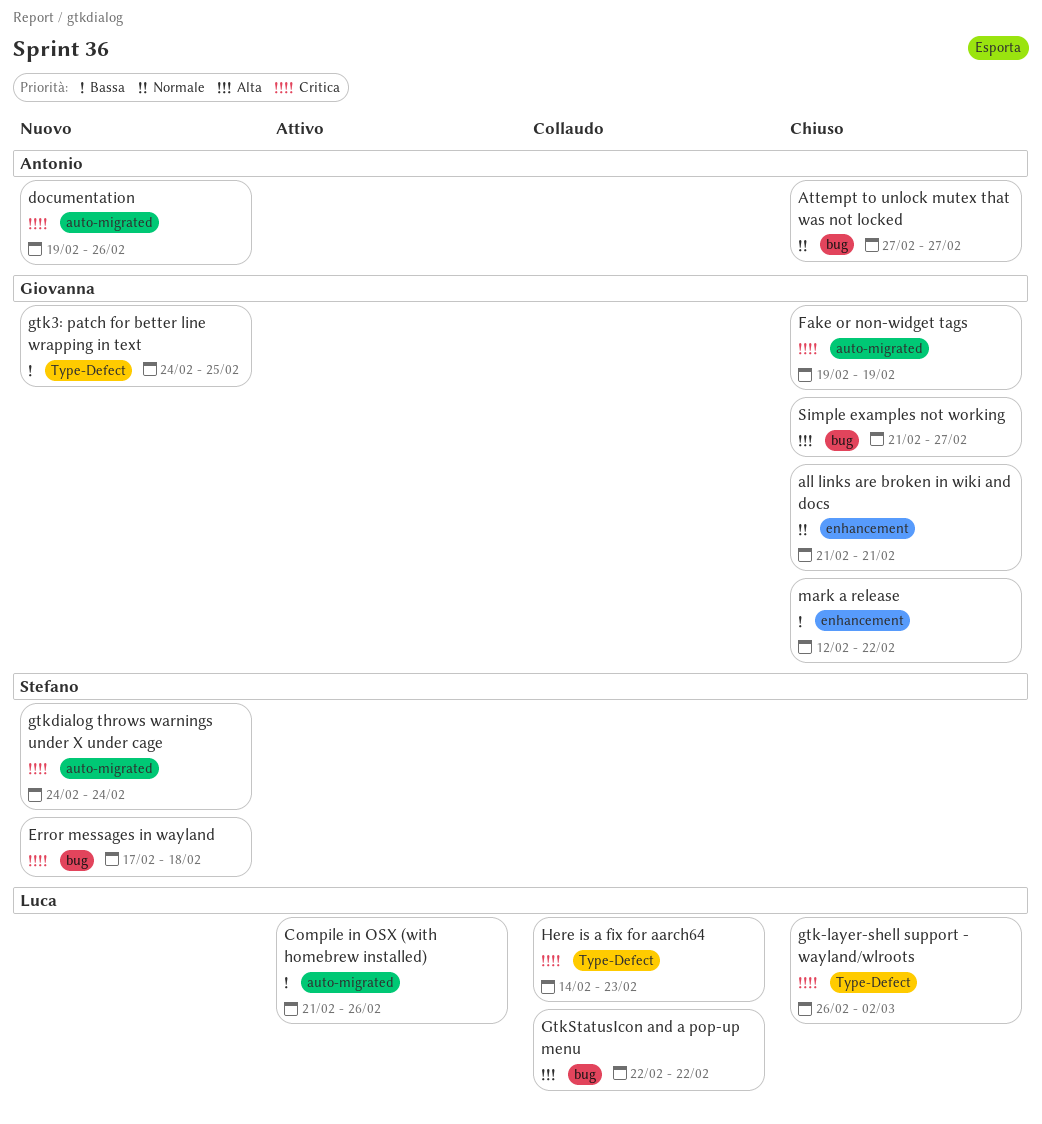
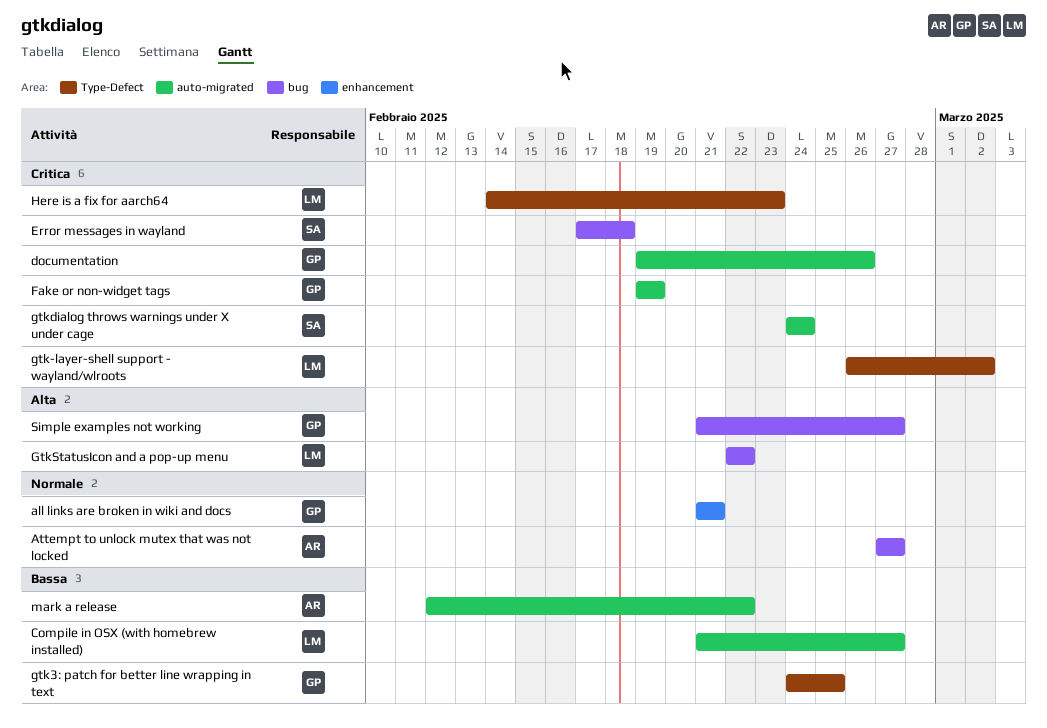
Compile in OSX (with homebrew installed), due: Feb 26 -> Feb 27
documentation, owner: Antonio -> Giovanna
mark a release, owner: Giovanna -> Antonio
mark a release, label: enhancement -> auto-migrated

